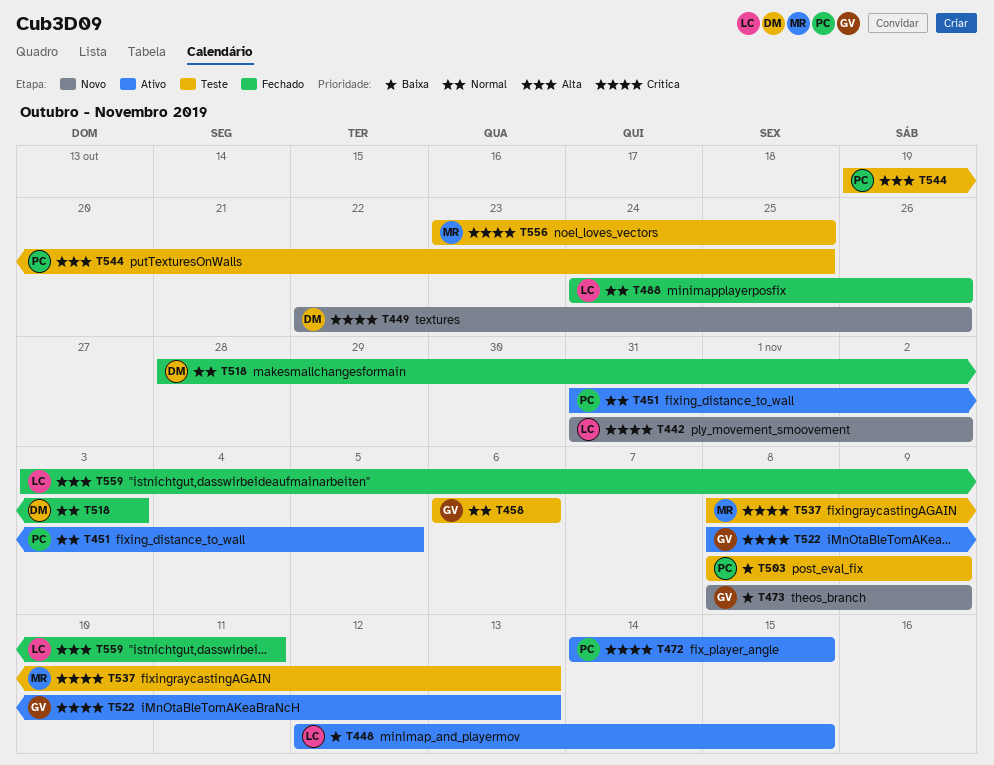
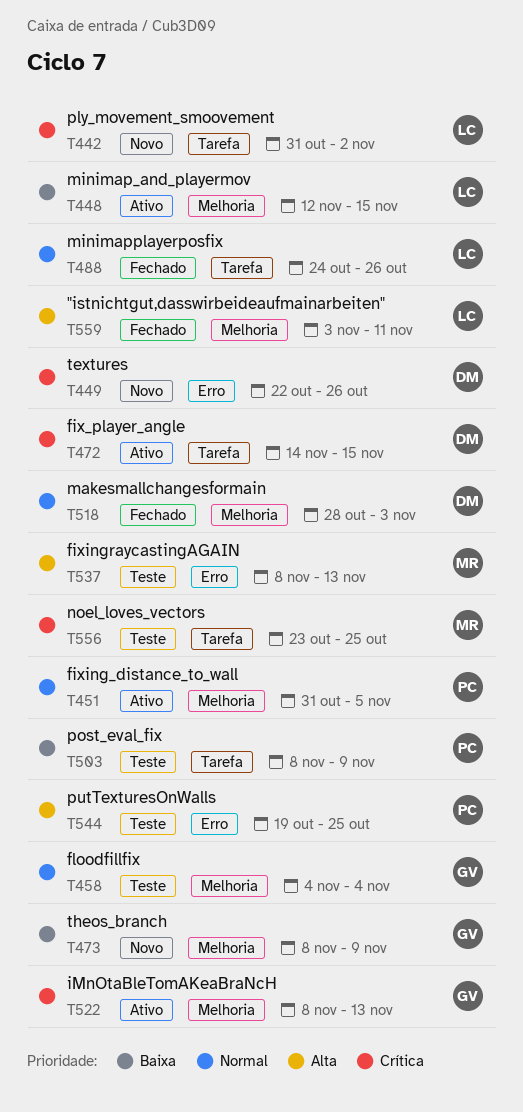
T458, start: Nov 6 -> Nov 4
T458, due: Nov 6 -> Nov 4
T472, owner: PC -> DM
T537, priority: Crítica -> Alta

